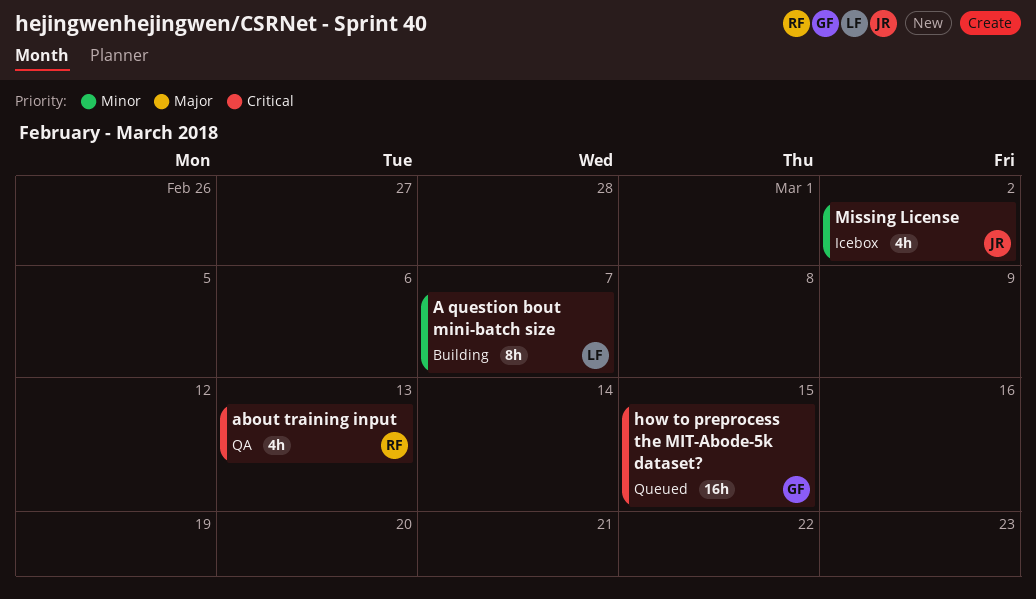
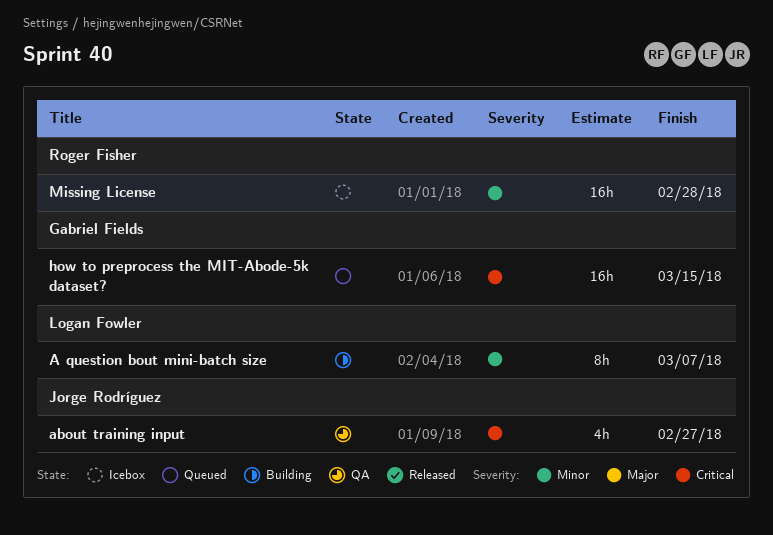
about training input, owner: Roger Fisher -> Jorge Rodríguez
about training input, due: Mar 13 -> Feb 27
Missing License, owner: Jorge Rodríguez -> Roger Fisher
Missing License, estimate: 4h -> 16h
Missing License, due: Mar 2 -> Feb 28

